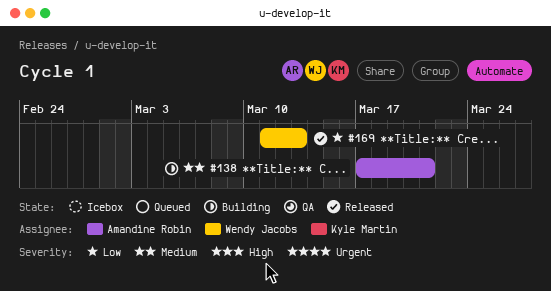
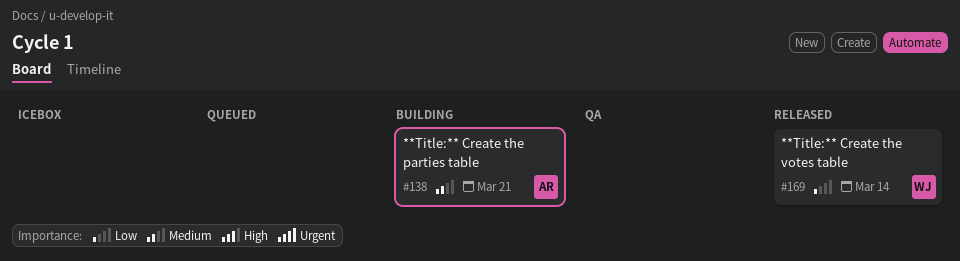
#169, due: Mar 13 -> Mar 14

